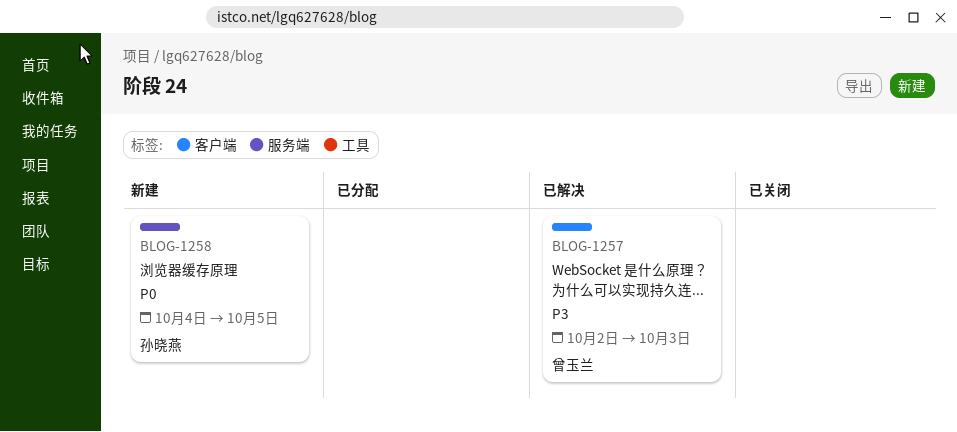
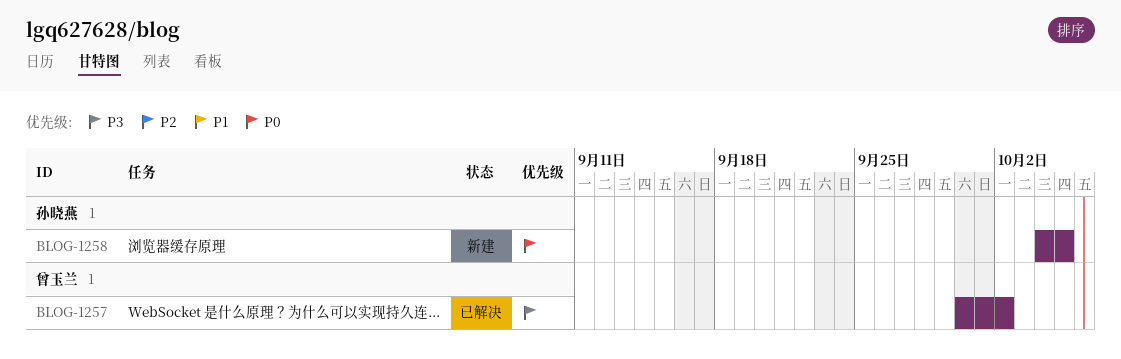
BLOG-1257, start: Oct 2 -> Sep 30
BLOG-1257, due: Oct 3 -> Oct 2

